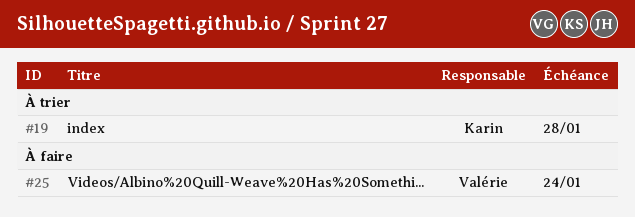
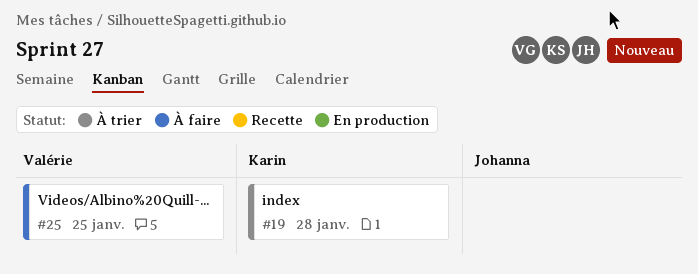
#25, due: Jan 24 -> Jan 25

